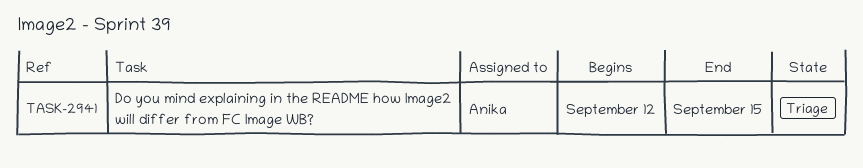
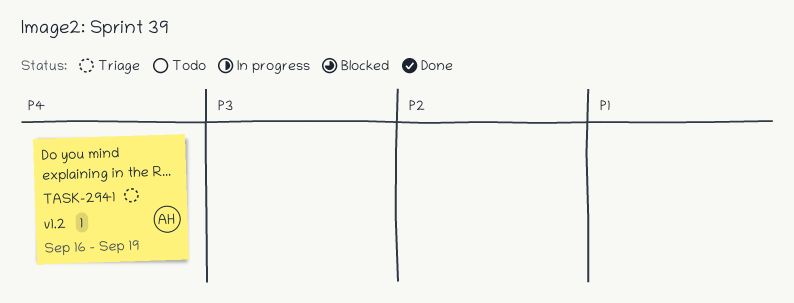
TASK-2941, start: Sep 12 -> Sep 16
TASK-2941, due: Sep 15 -> Sep 19

